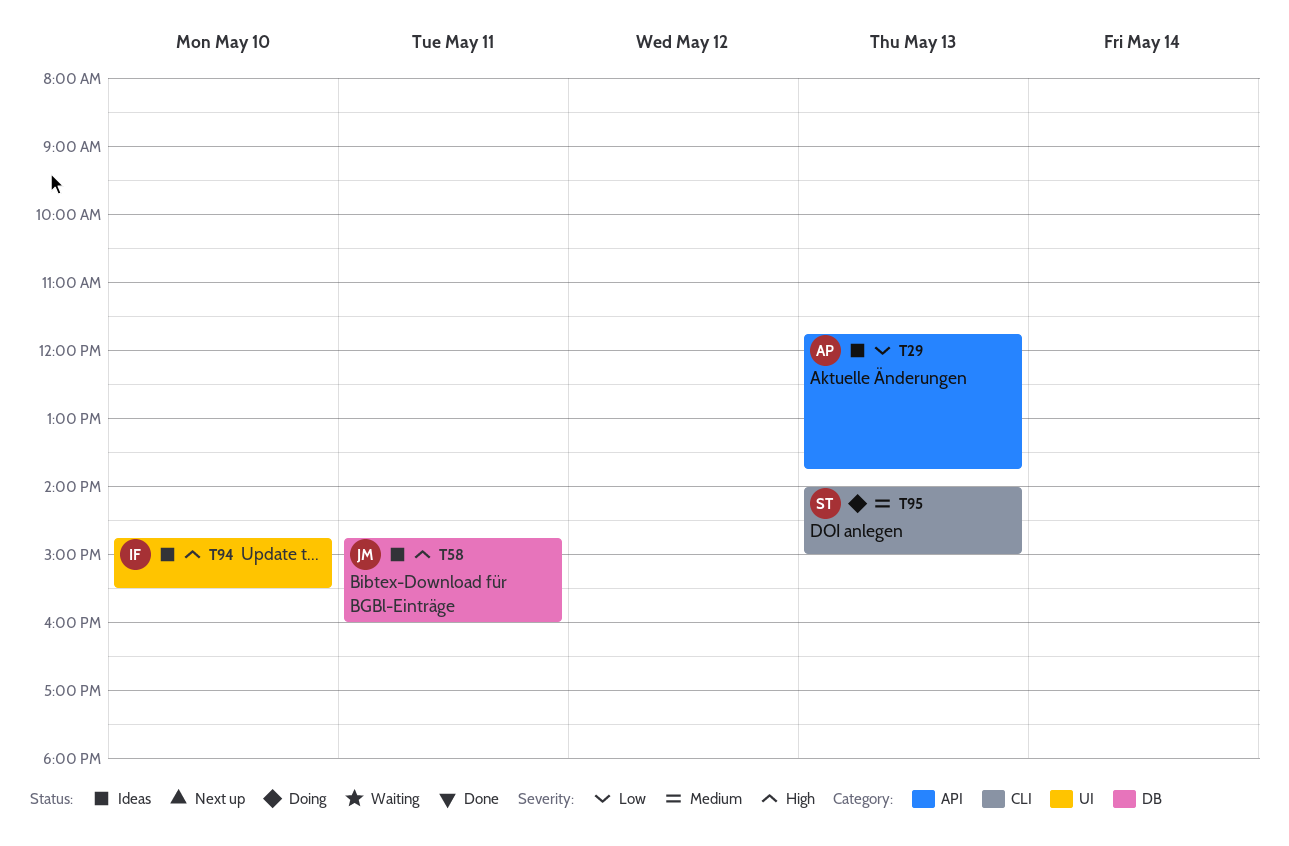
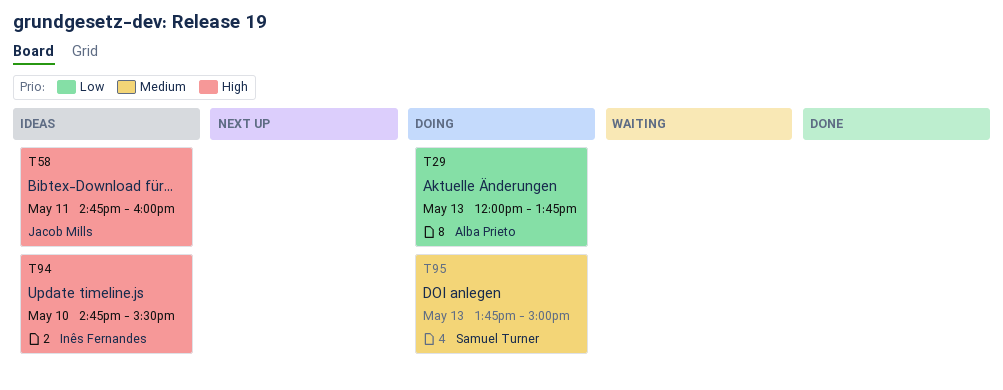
T29, status: Ideas -> Doing
T29, begins: 11:45 -> 12:00
T95, begins: 14:00 -> 13:45

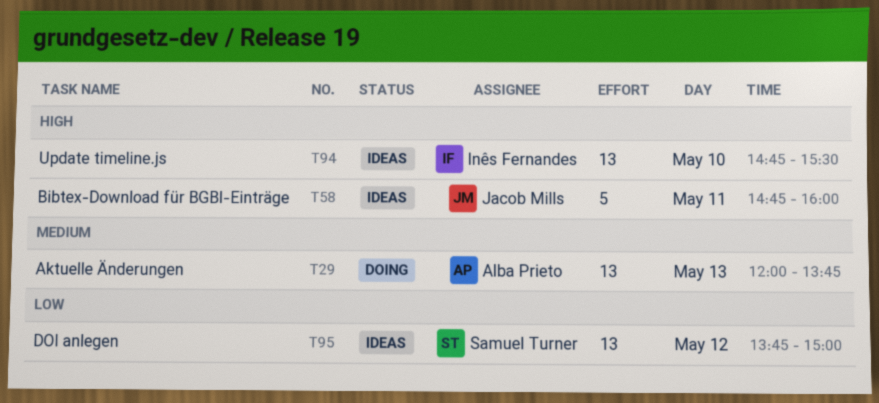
T29, priority: Low -> Medium
T95, status: Doing -> Ideas
T95, priority: Medium -> Low
T95, day: May 13 -> May 12

